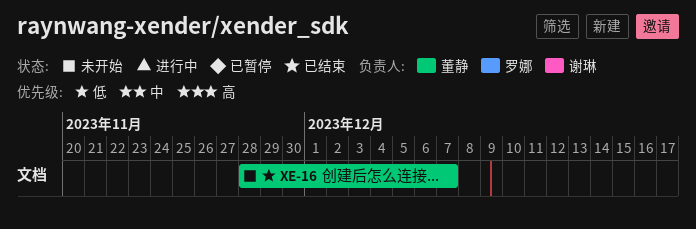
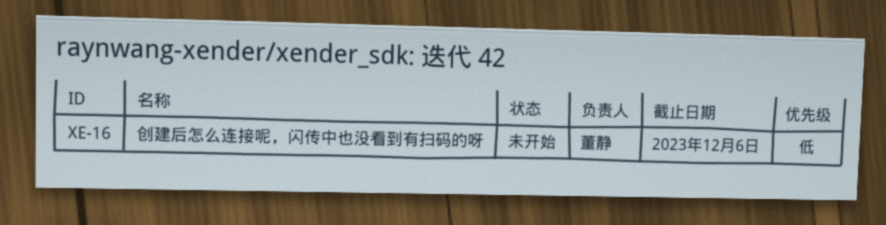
XE-16, due: Dec 7 -> Dec 6

